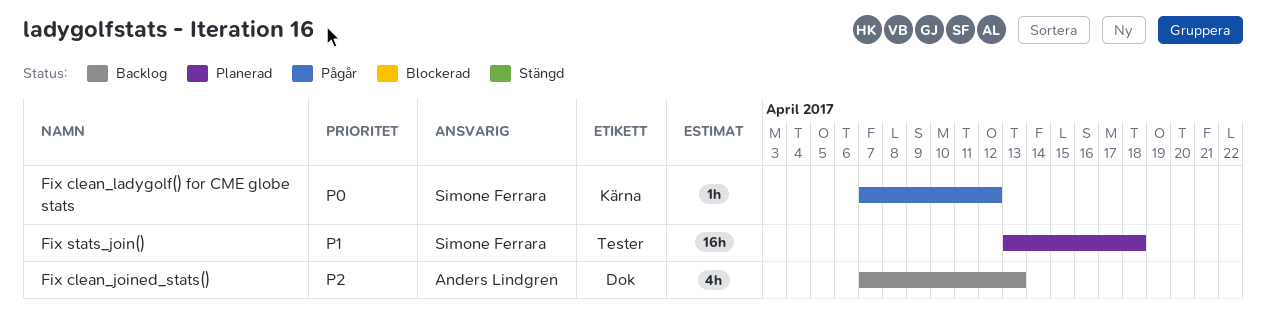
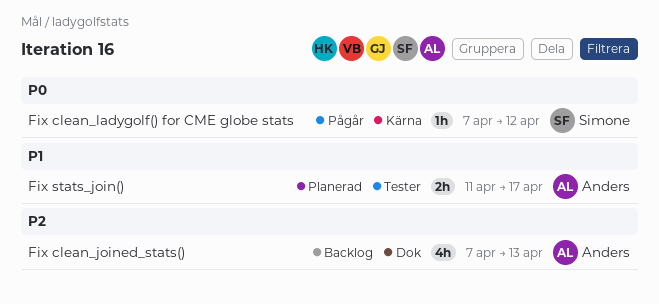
Fix stats_join(), owner: Simone Ferrara -> Anders Lindgren
Fix stats_join(), estimate: 16h -> 2h
Fix stats_join(), start: Apr 13 -> Apr 11
Fix stats_join(), due: Apr 18 -> Apr 17

